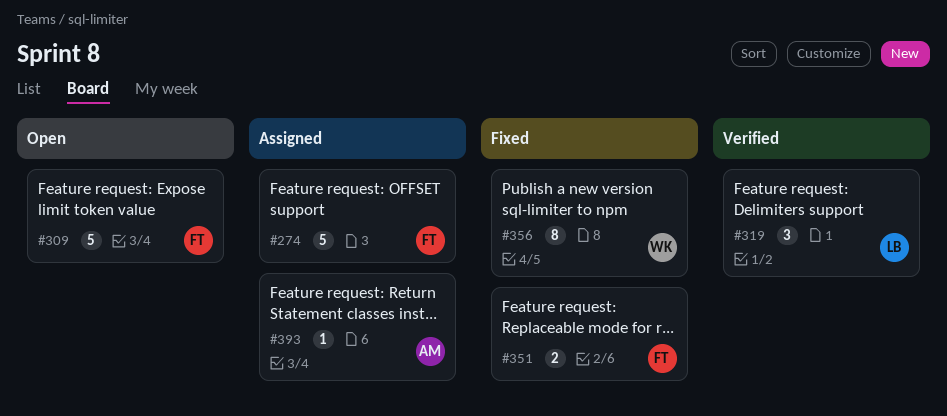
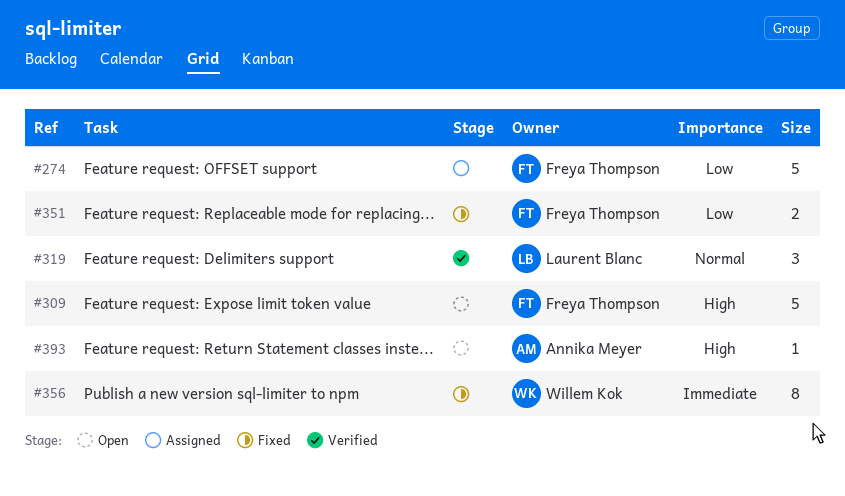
#393, status: Assigned -> Open

